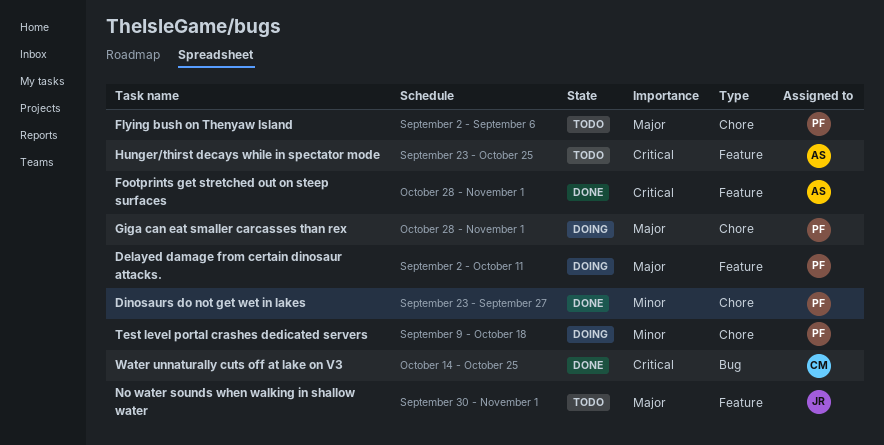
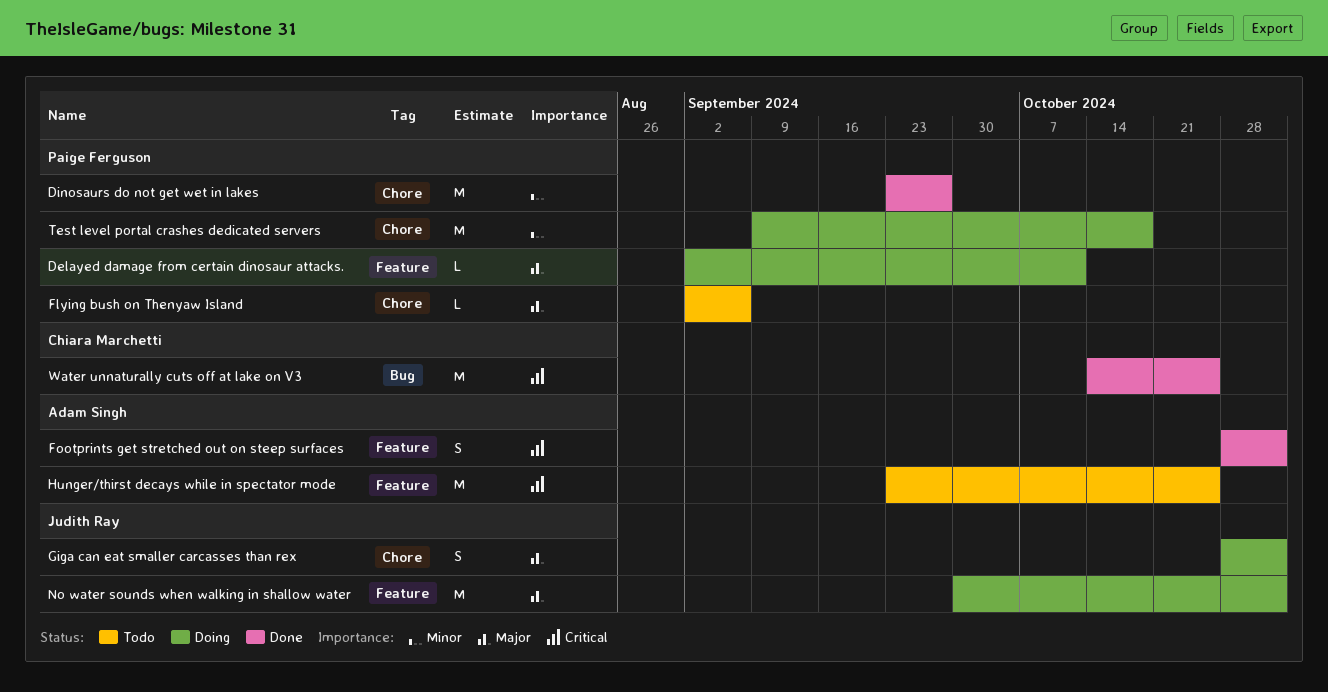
Giga can eat smaller carcasses than rex, owner: Paige Ferguson -> Judith Ray
No water sounds when walking in shallow water, status: Todo -> Doing

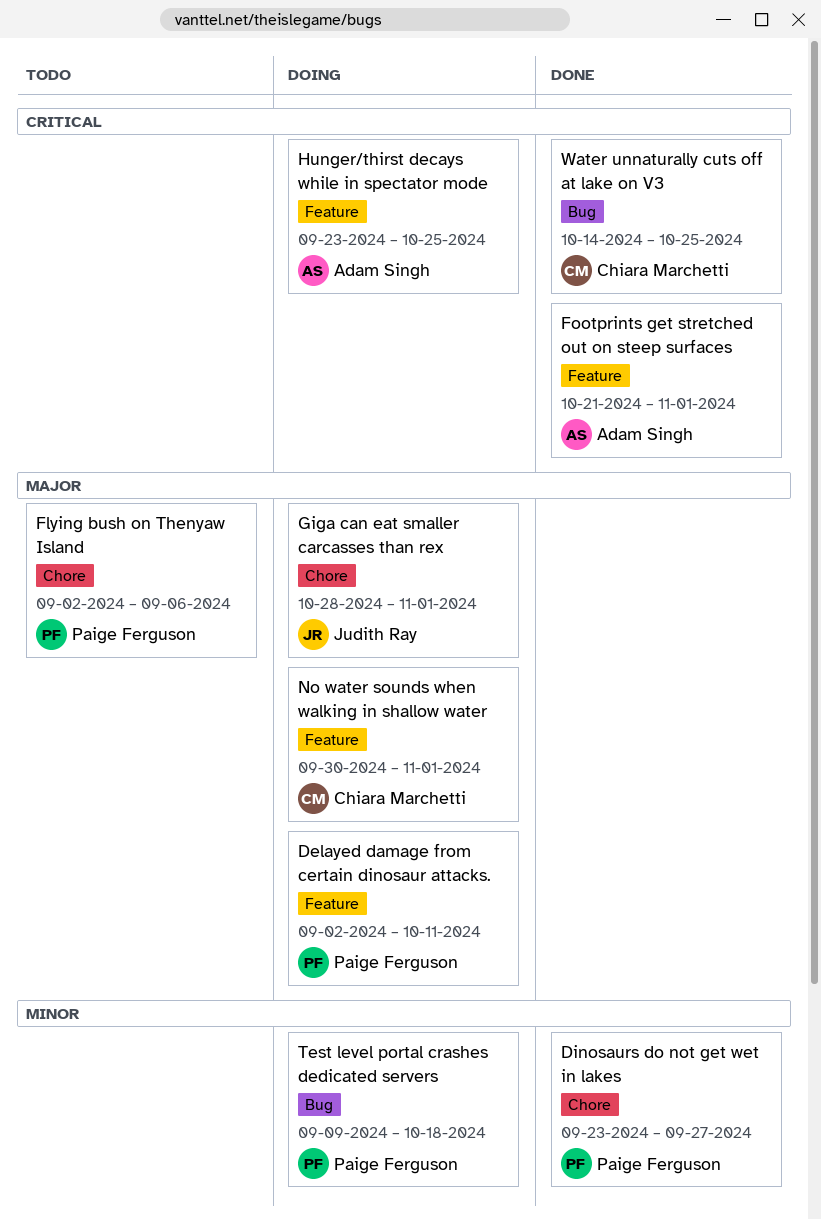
Footprints get stretched out on steep surfaces, start: Oct 28 -> Oct 21
Hunger/thirst decays while in spectator mode, status: Todo -> Doing
No water sounds when walking in shallow water, owner: Judith Ray -> Chiara Marchetti
Test level portal crashes dedicated servers, label: Chore -> Bug

